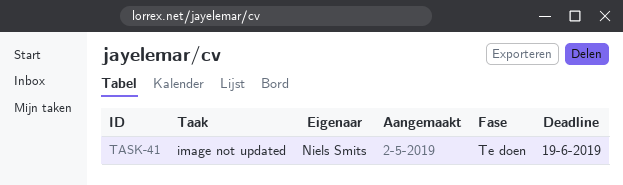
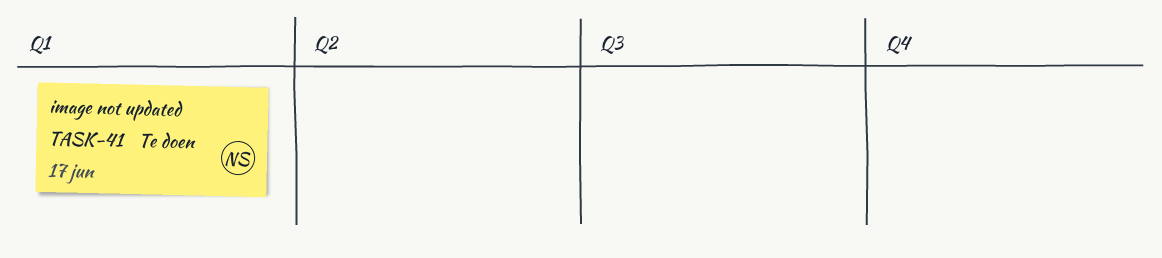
TASK-41, due: Jun 19 -> Jun 17

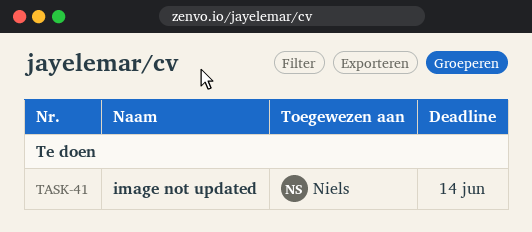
TASK-41, due: Jun 17 -> Jun 14

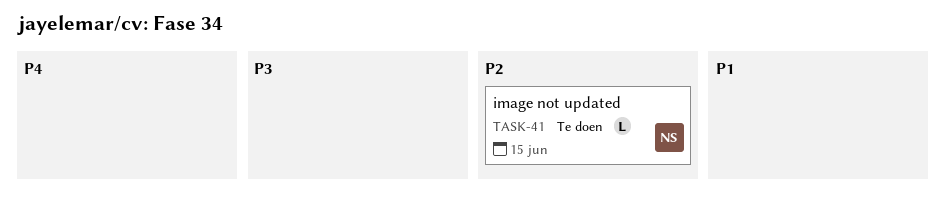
TASK-41, due: Jun 14 -> Jun 15

